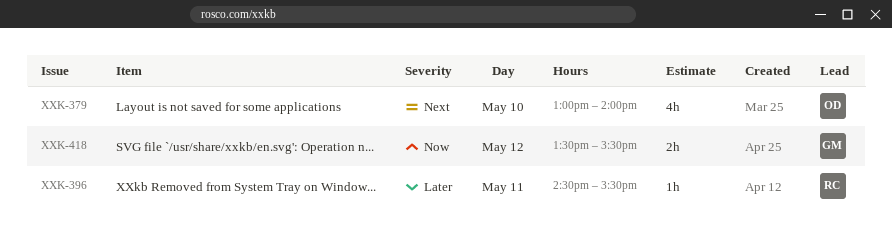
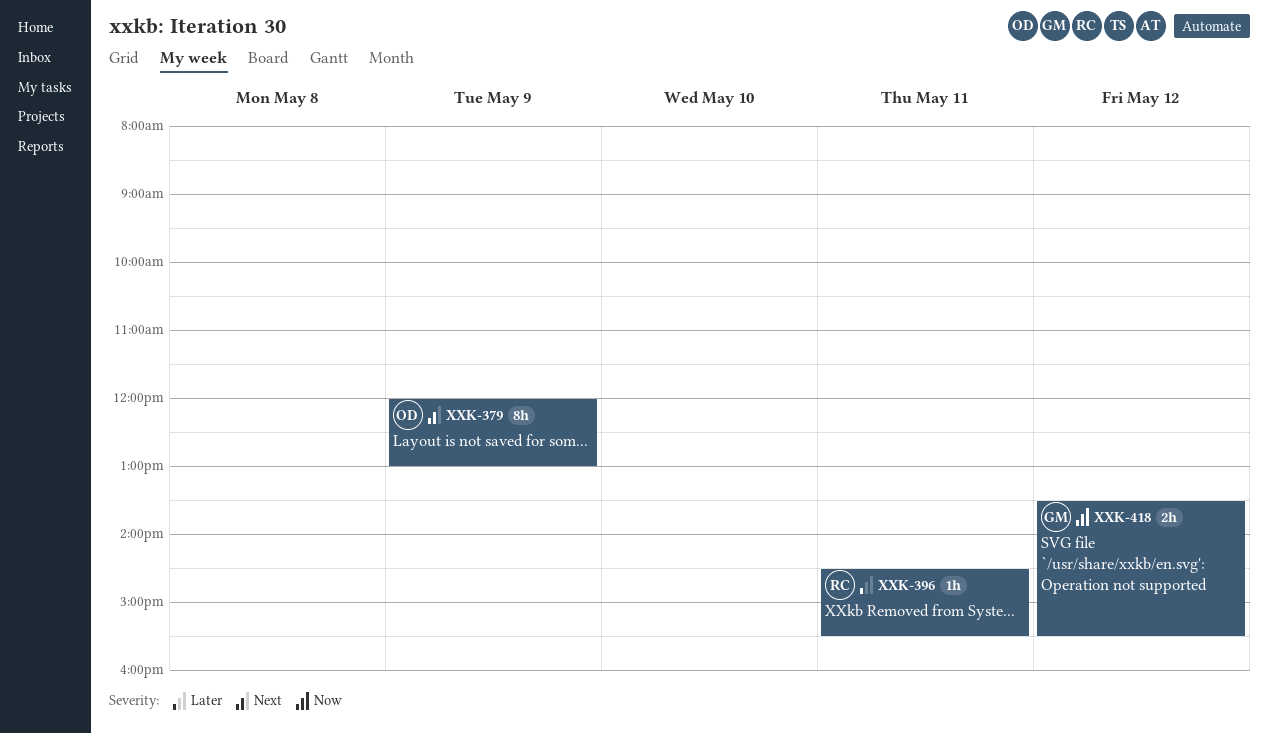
XXK-379, estimate: 4h -> 8h
XXK-379, day: May 10 -> May 9
XXK-379, begins: 13:00 -> 12:00
XXK-379, ends: 14:00 -> 13:00

